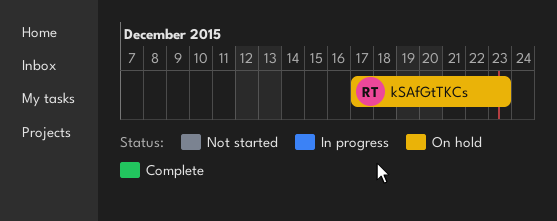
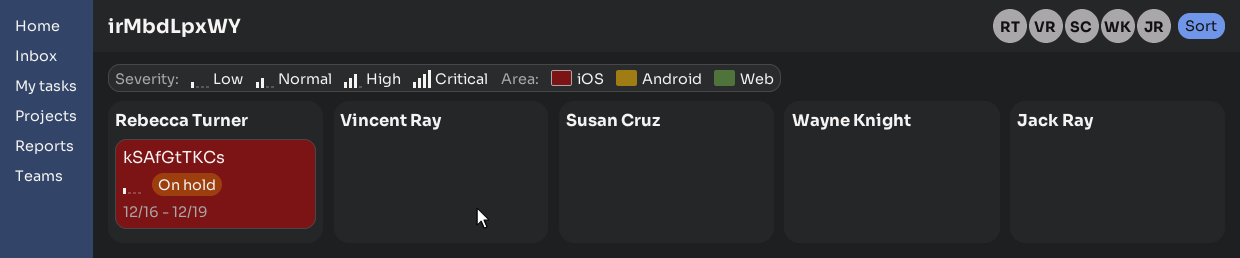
kSAfGtTKCs, start: Dec 17 -> Dec 16
kSAfGtTKCs, due: Dec 23 -> Dec 19

